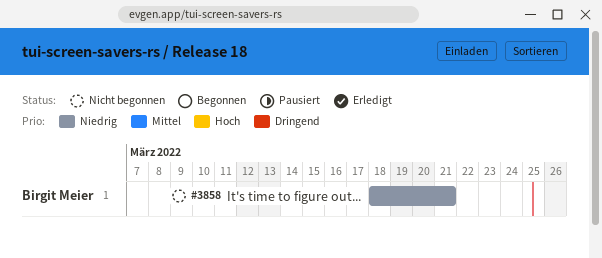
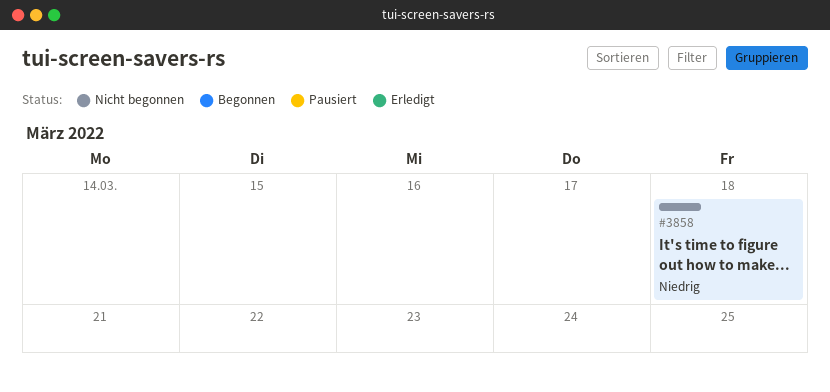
#3858, due: Mar 21 -> Mar 18

